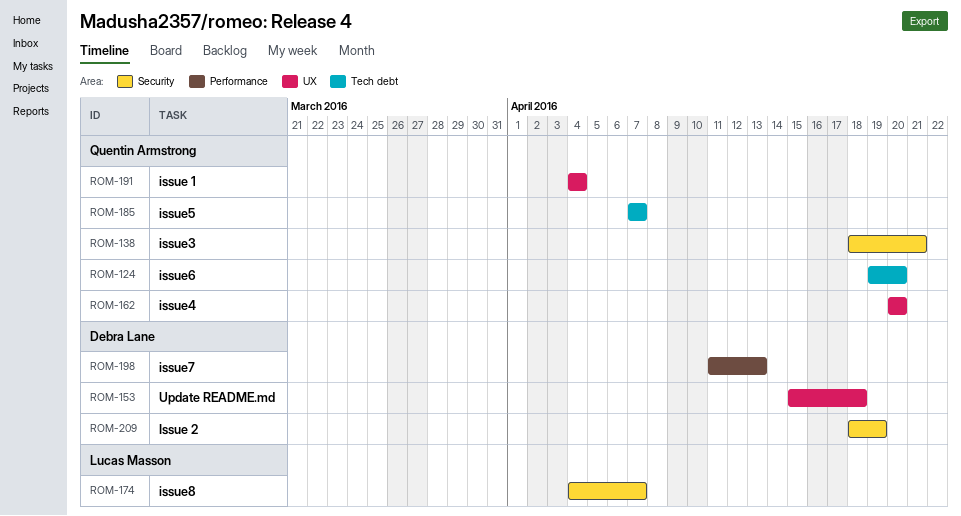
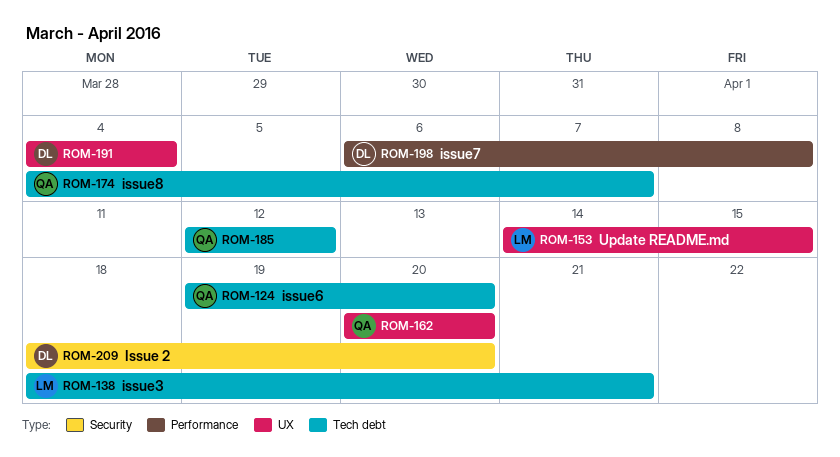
ROM-138, owner: Quentin Armstrong -> Lucas Masson
ROM-138, label: Security -> Tech debt
ROM-153, owner: Debra Lane -> Lucas Masson
ROM-153, start: Apr 15 -> Apr 14
ROM-153, due: Apr 18 -> Apr 15
ROM-174, owner: Lucas Masson -> Quentin Armstrong
ROM-174, label: Security -> Tech debt
ROM-185, start: Apr 7 -> Apr 12
ROM-185, due: Apr 7 -> Apr 12
ROM-191, owner: Quentin Armstrong -> Debra Lane
ROM-198, start: Apr 11 -> Apr 6
ROM-198, due: Apr 13 -> Apr 8
ROM-209, due: Apr 19 -> Apr 20

